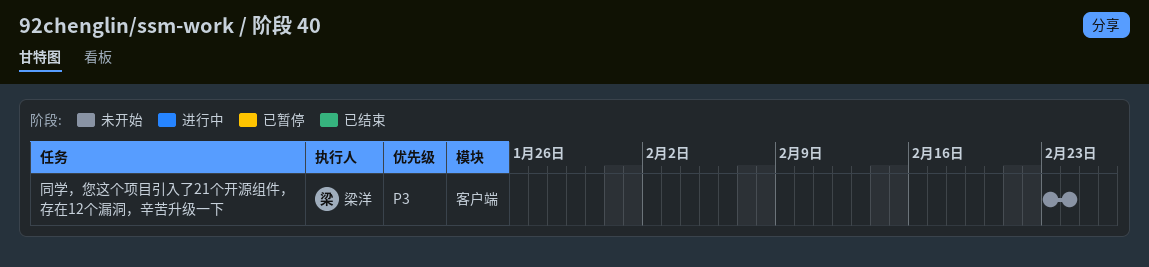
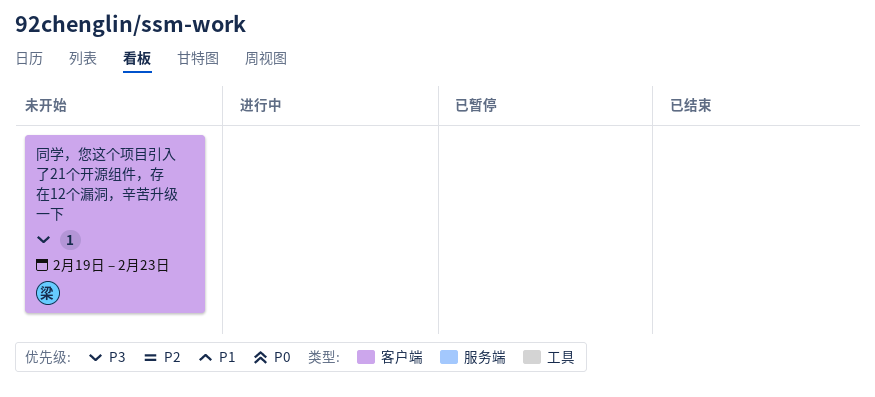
同学，您这个项目引入了21个开源组件，存在12个漏洞，辛苦升级一下, start: Feb 23 -> Feb 19
同学，您这个项目引入了21个开源组件，存在12个漏洞，辛苦升级一下, due: Feb 24 -> Feb 23

